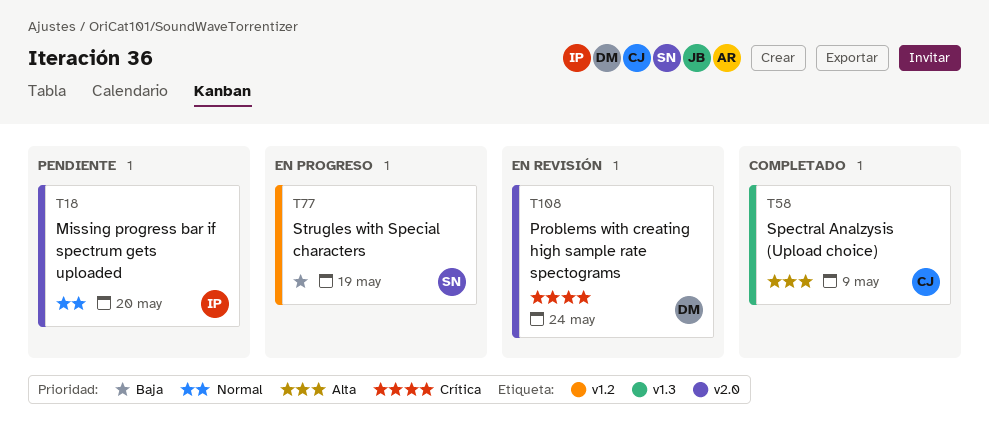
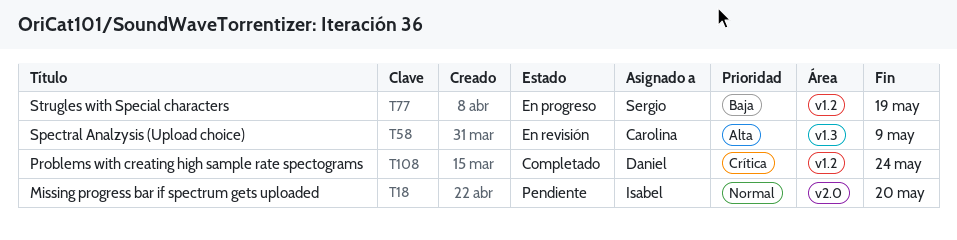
T58, status: Completado -> En revisión
T108, status: En revisión -> Completado
T108, label: v2.0 -> v1.2

